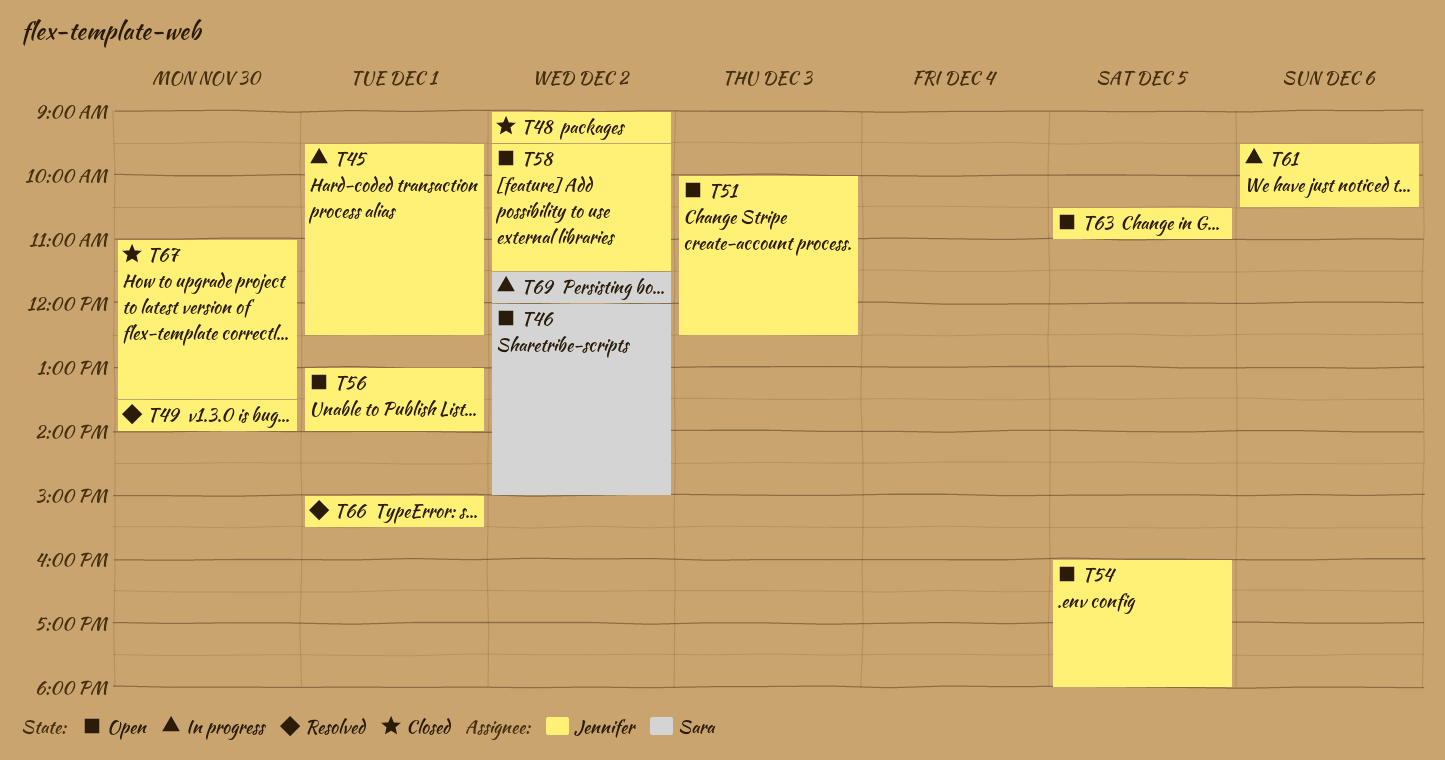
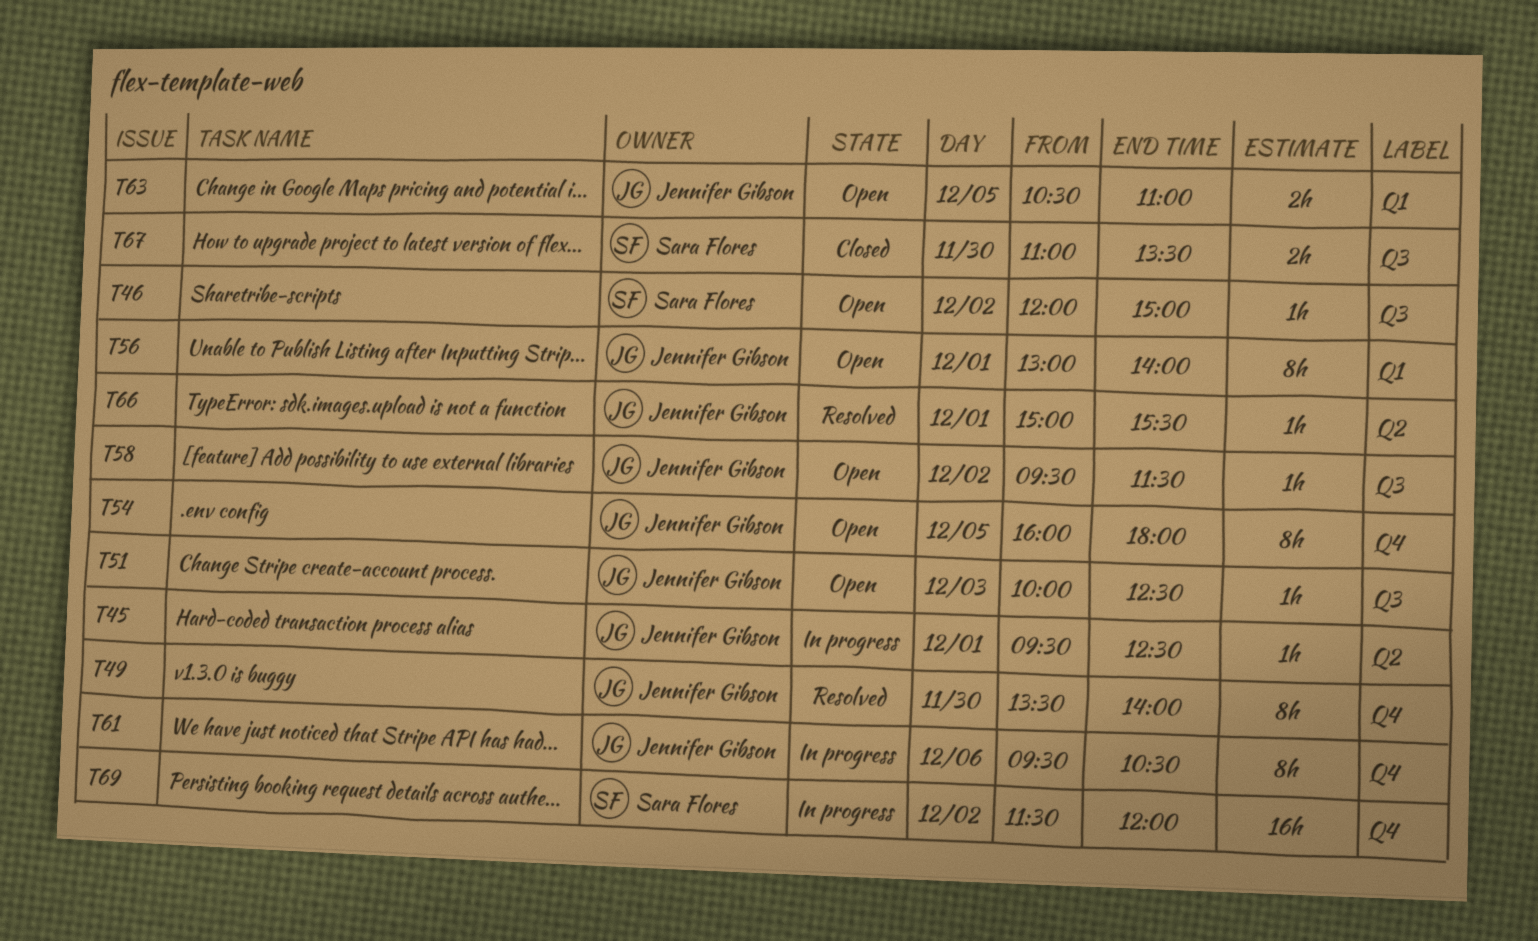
T48: present -> none
T67, owner: Jennifer Gibson -> Sara Flores

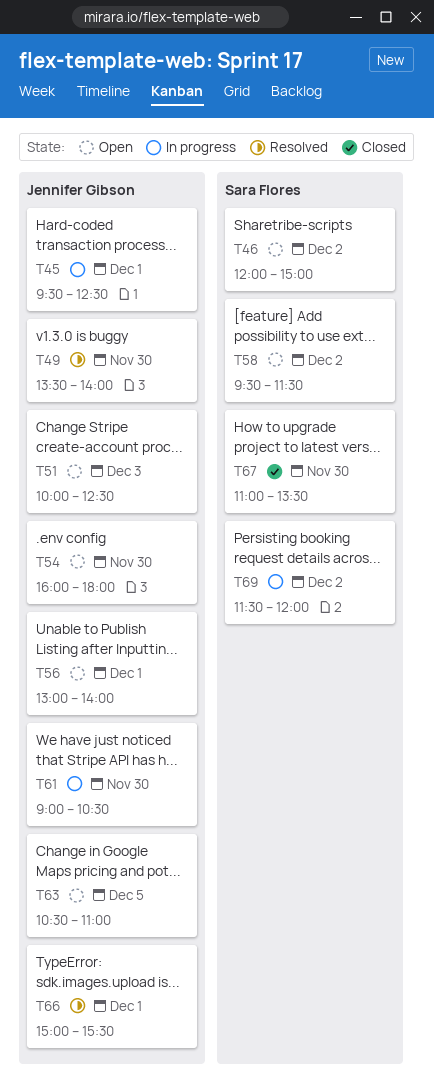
T54, day: Dec 5 -> Nov 30
T58, owner: Jennifer Gibson -> Sara Flores
T61, day: Dec 6 -> Nov 30
T61, begins: 09:30 -> 09:00

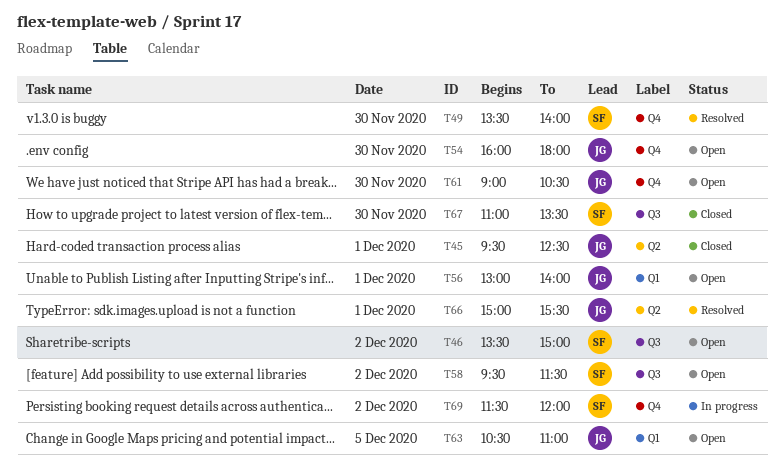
T45, status: In progress -> Closed
T46, begins: 12:00 -> 13:30
T49, owner: Jennifer Gibson -> Sara Flores
T51: present -> none
T61, status: In progress -> Open

